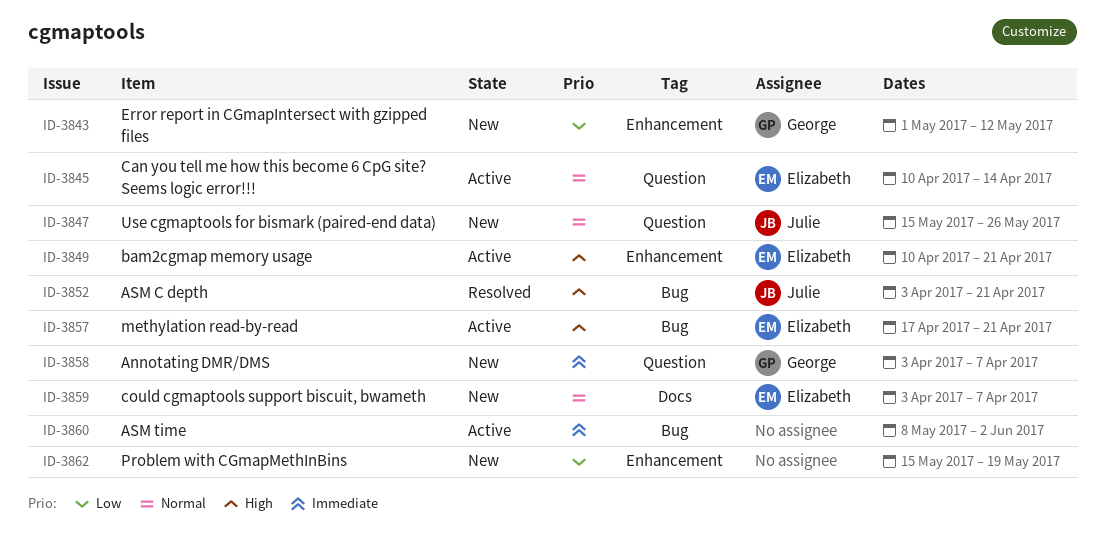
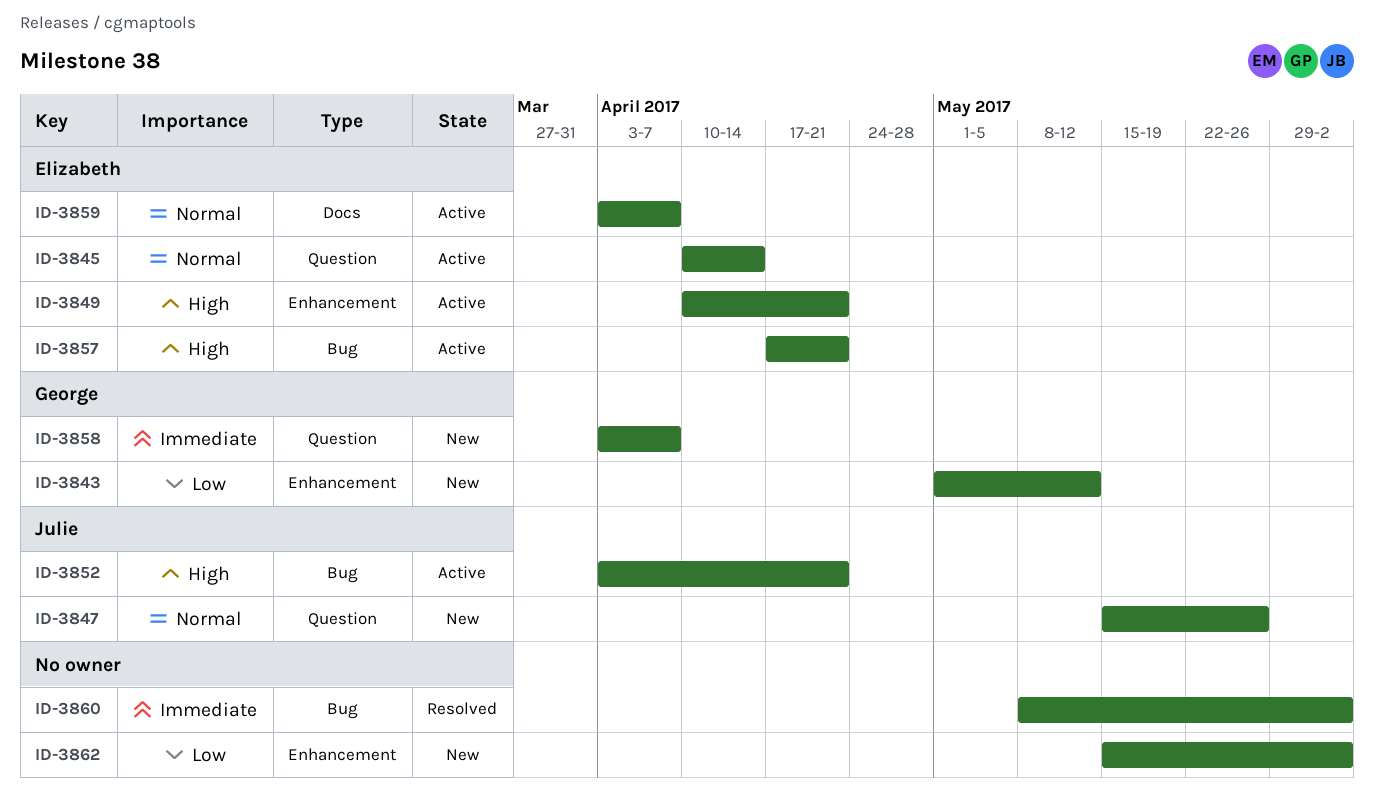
ID-3852, status: Resolved -> Active
ID-3859, status: New -> Active
ID-3860, status: Active -> Resolved
ID-3862, due: May 19 -> Jun 2

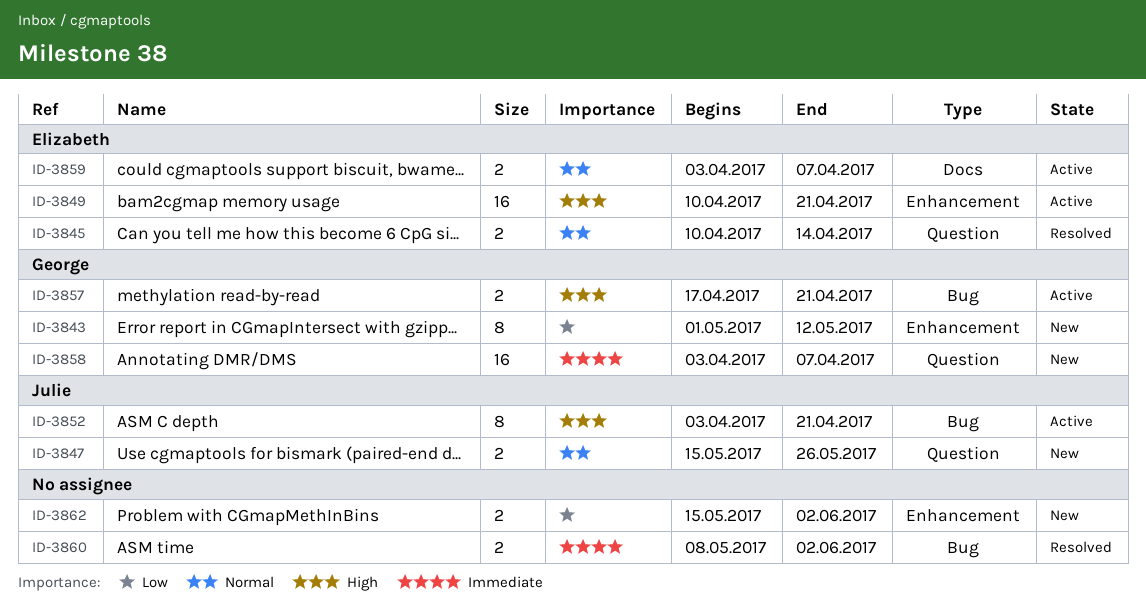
ID-3845, status: Active -> Resolved
ID-3857, owner: Elizabeth -> George

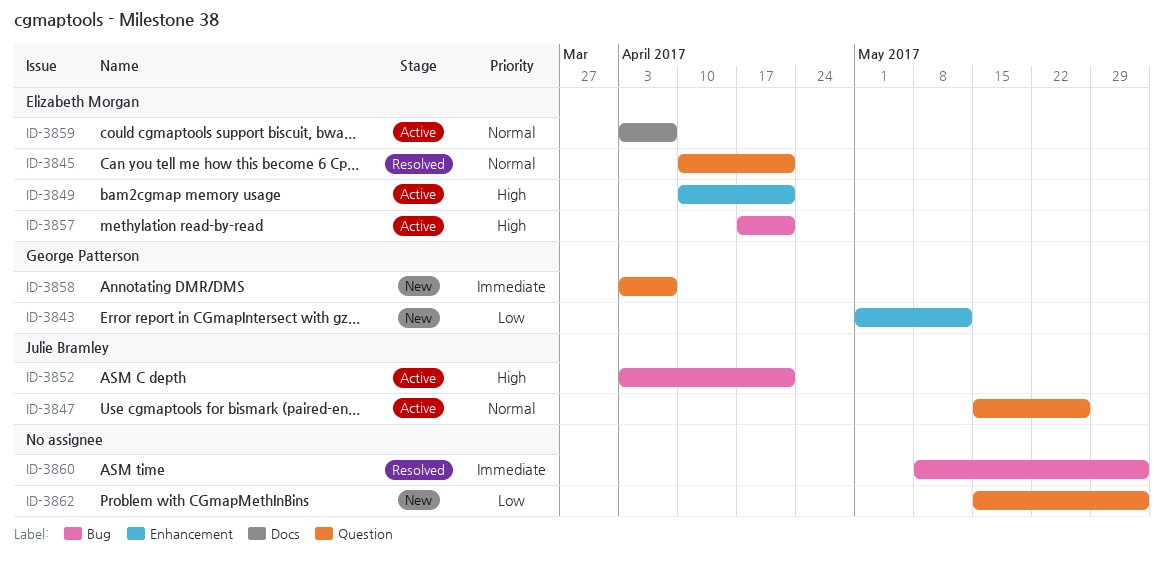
ID-3845, due: Apr 14 -> Apr 21
ID-3847, status: New -> Active
ID-3857, owner: George Patterson -> Elizabeth Morgan
ID-3862, label: Enhancement -> Question

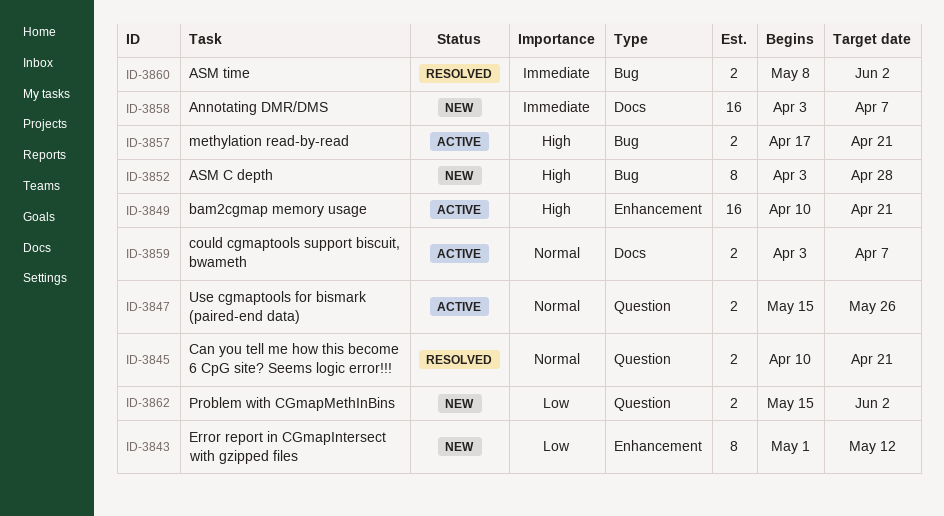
ID-3852, status: Active -> New
ID-3852, due: Apr 21 -> Apr 28
ID-3858, label: Question -> Docs

